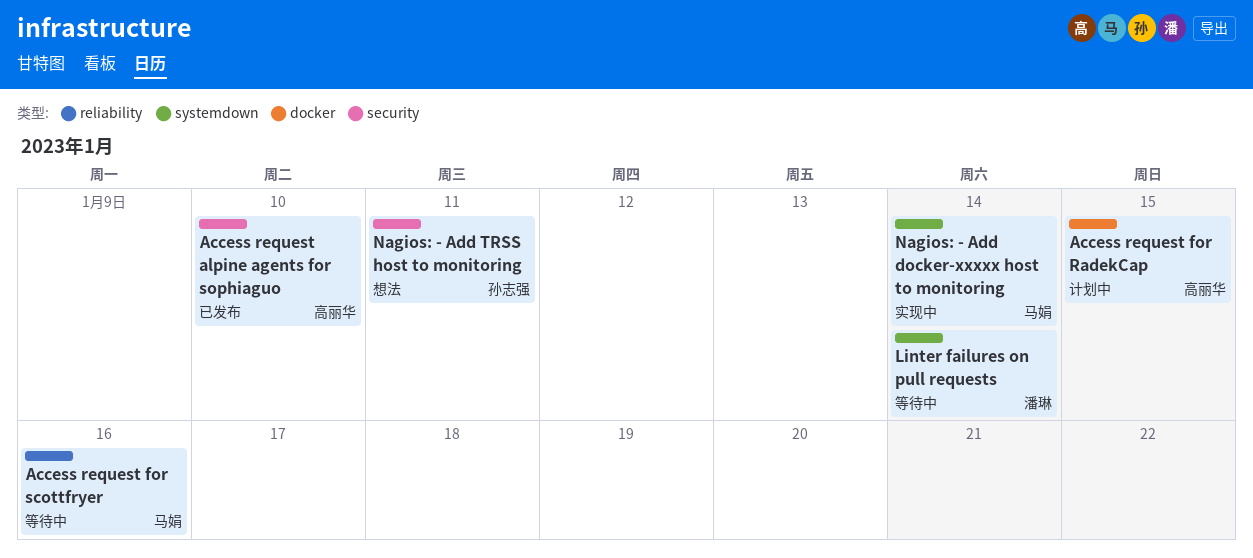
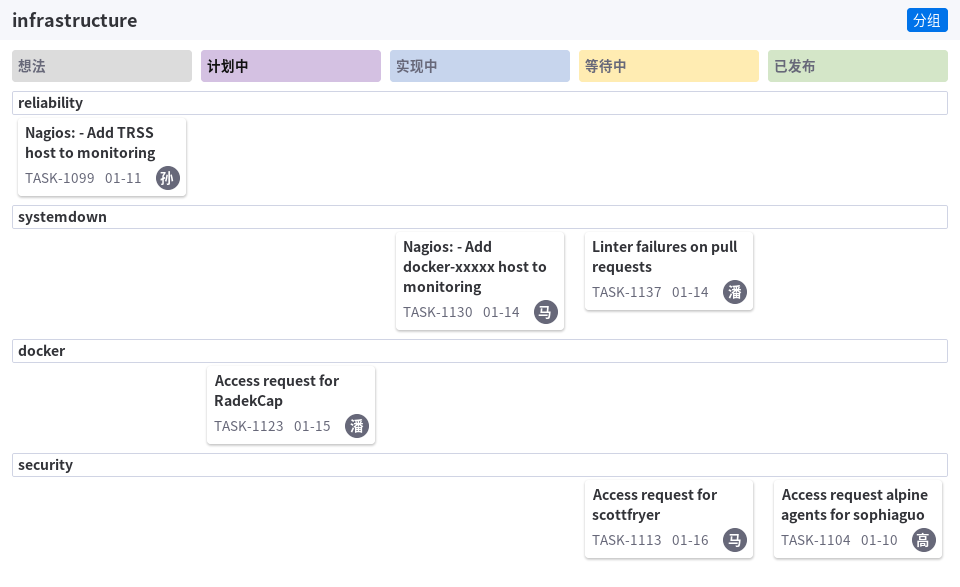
Access request for RadekCap, owner: 高丽华 -> 潘琳
Access request for scottfryer, label: reliability -> security
Nagios: - Add TRSS host to monitoring, label: security -> reliability

